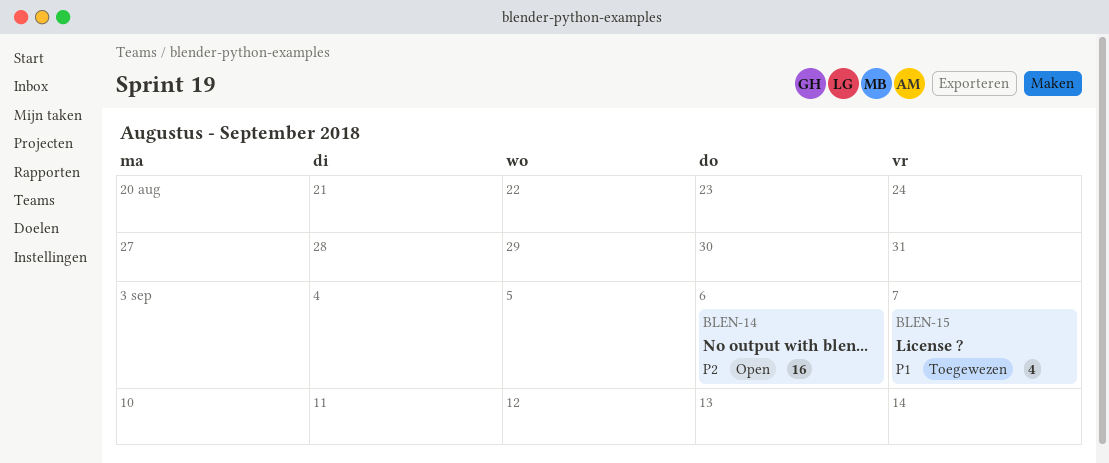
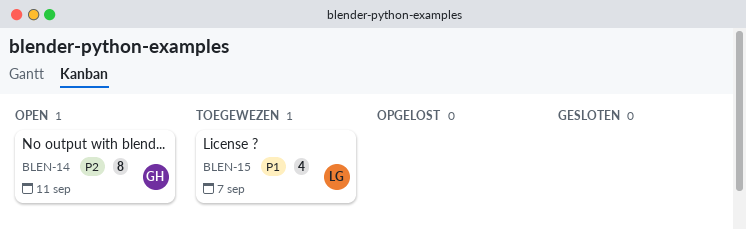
BLEN-14, estimate: 16 -> 8
BLEN-14, due: Sep 6 -> Sep 11

